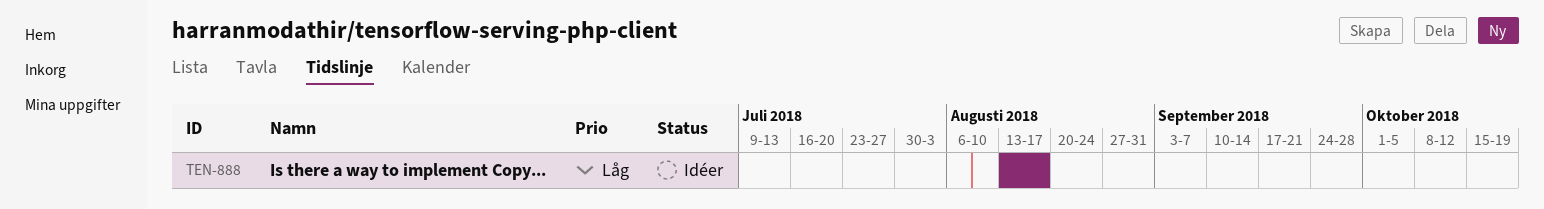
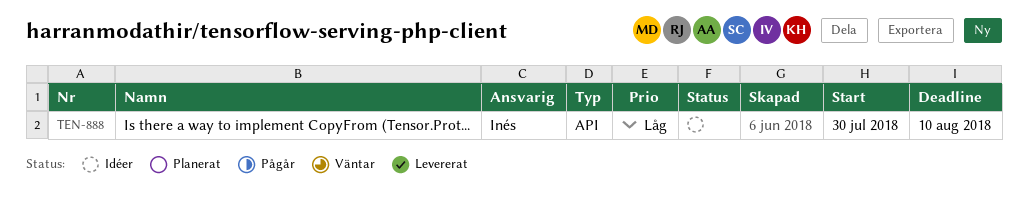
TEN-888, start: Aug 13 -> Jul 30
TEN-888, due: Aug 17 -> Aug 10

